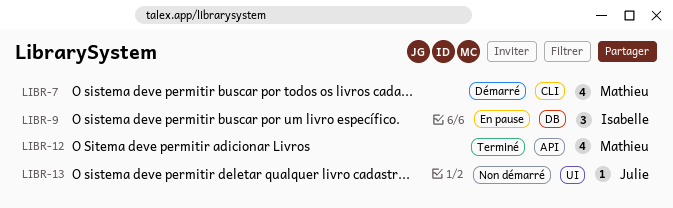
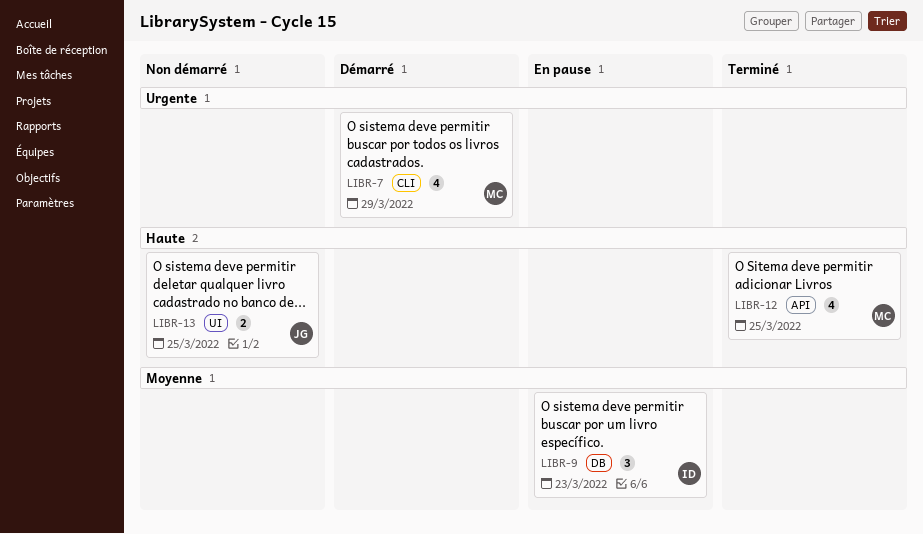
LIBR-13, estimate: 1 -> 2

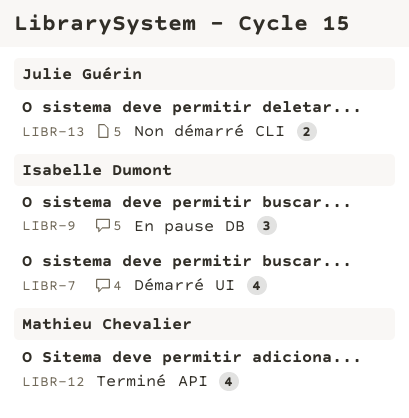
LIBR-7, owner: Mathieu Chevalier -> Isabelle Dumont
LIBR-7, label: CLI -> UI
LIBR-13, label: UI -> CLI

